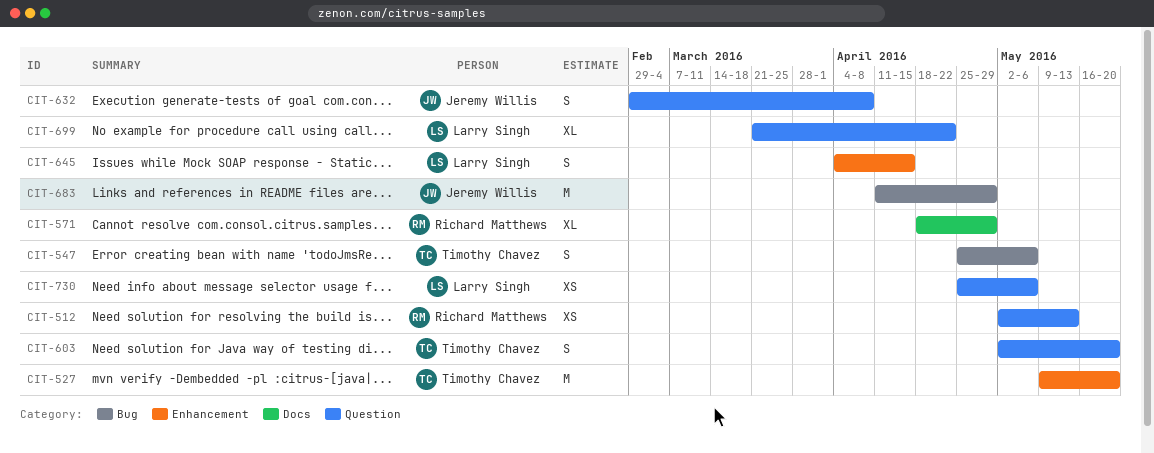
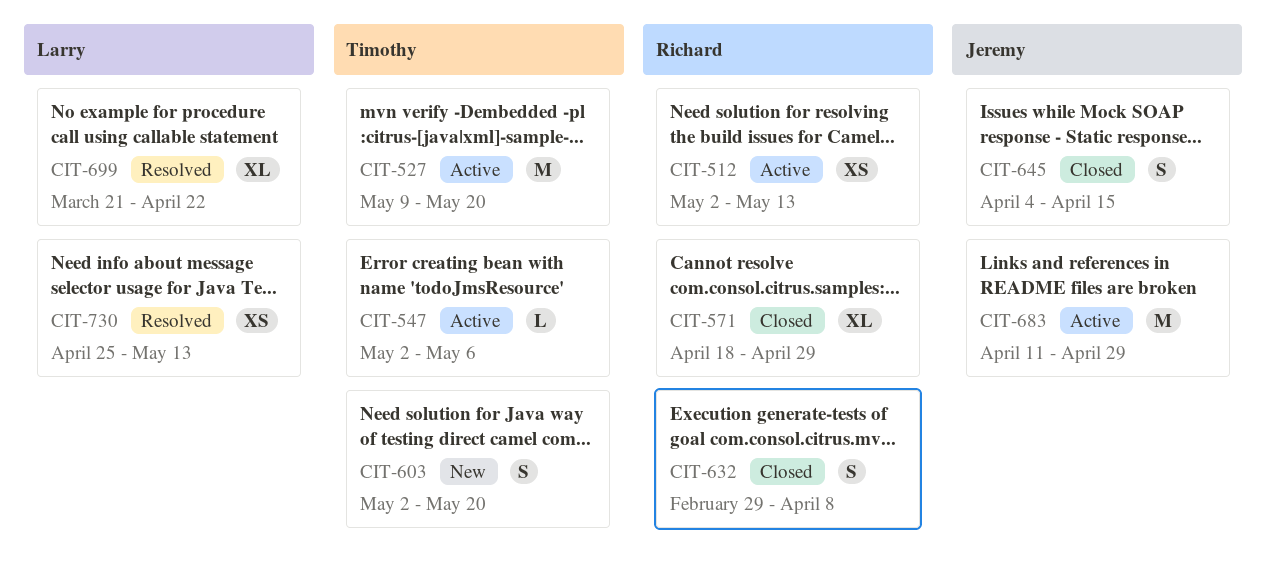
CIT-547, estimate: S -> L
CIT-547, start: Apr 25 -> May 2
CIT-632, owner: Jeremy Willis -> Richard Matthews
CIT-645, owner: Larry Singh -> Jeremy Willis
CIT-730, due: May 6 -> May 13

